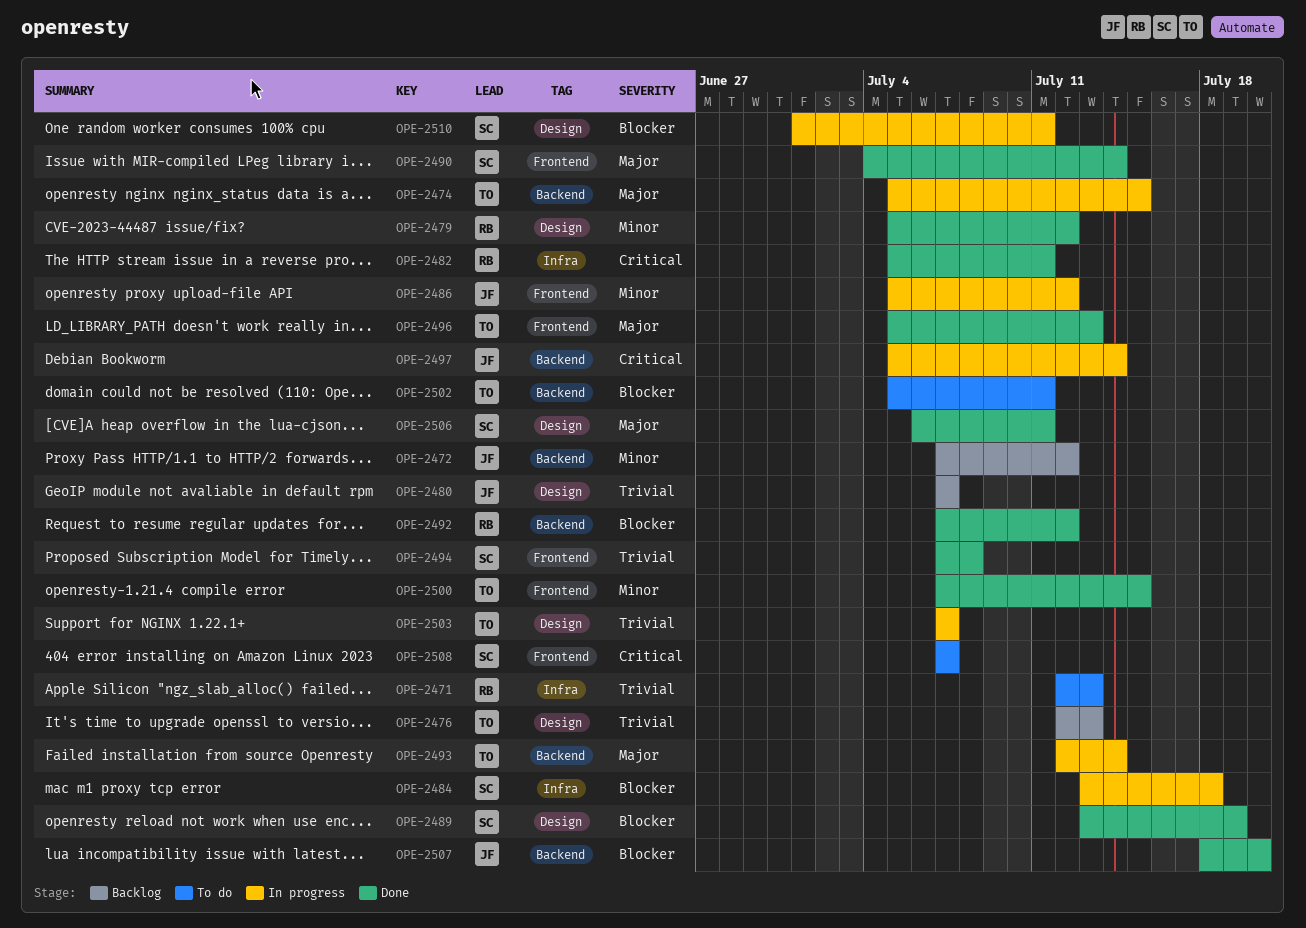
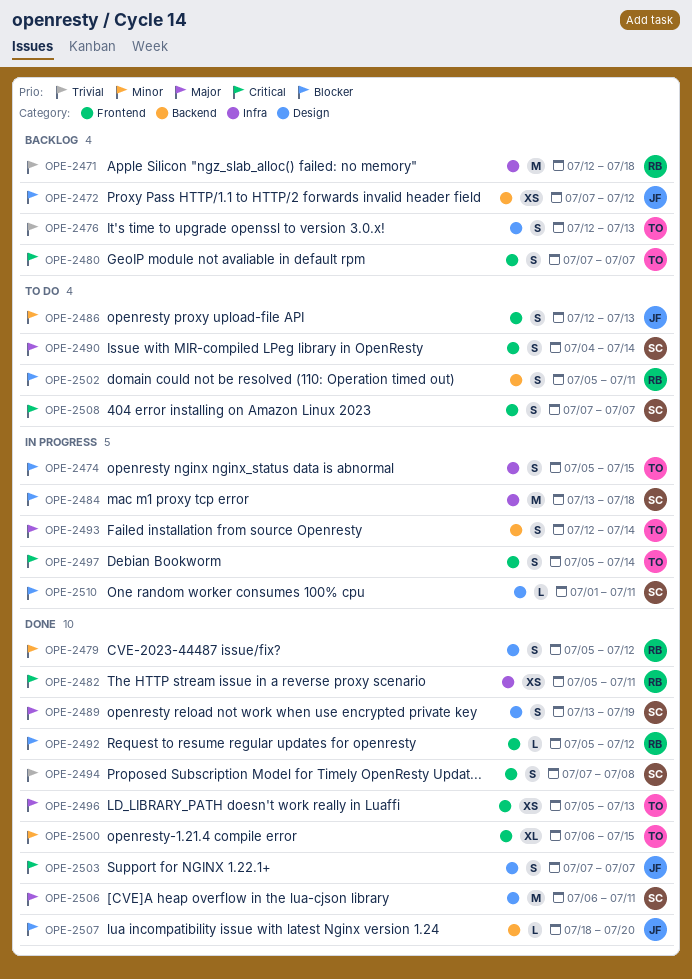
OPE-2471, status: To do -> Backlog
OPE-2471, due: Jul 13 -> Jul 18
OPE-2472, priority: Minor -> Blocker
OPE-2474, priority: Major -> Blocker
OPE-2474, label: Backend -> Infra
OPE-2480, owner: JF -> TO
OPE-2480, priority: Trivial -> Critical
OPE-2480, label: Design -> Frontend
OPE-2486, status: In progress -> To do
OPE-2486, start: Jul 5 -> Jul 12
OPE-2486, due: Jul 12 -> Jul 13
OPE-2489, priority: Blocker -> Major
OPE-2490, status: Done -> To do
OPE-2492, label: Backend -> Frontend
OPE-2492, start: Jul 7 -> Jul 5
OPE-2497, owner: JF -> TO
OPE-2497, label: Backend -> Frontend
OPE-2500, start: Jul 7 -> Jul 6
OPE-2502, owner: TO -> RB
OPE-2503, status: In progress -> Done
OPE-2503, owner: TO -> JF
OPE-2503, priority: Trivial -> Critical

